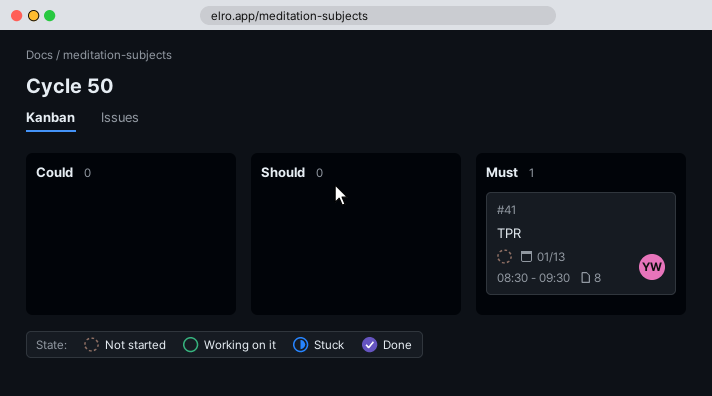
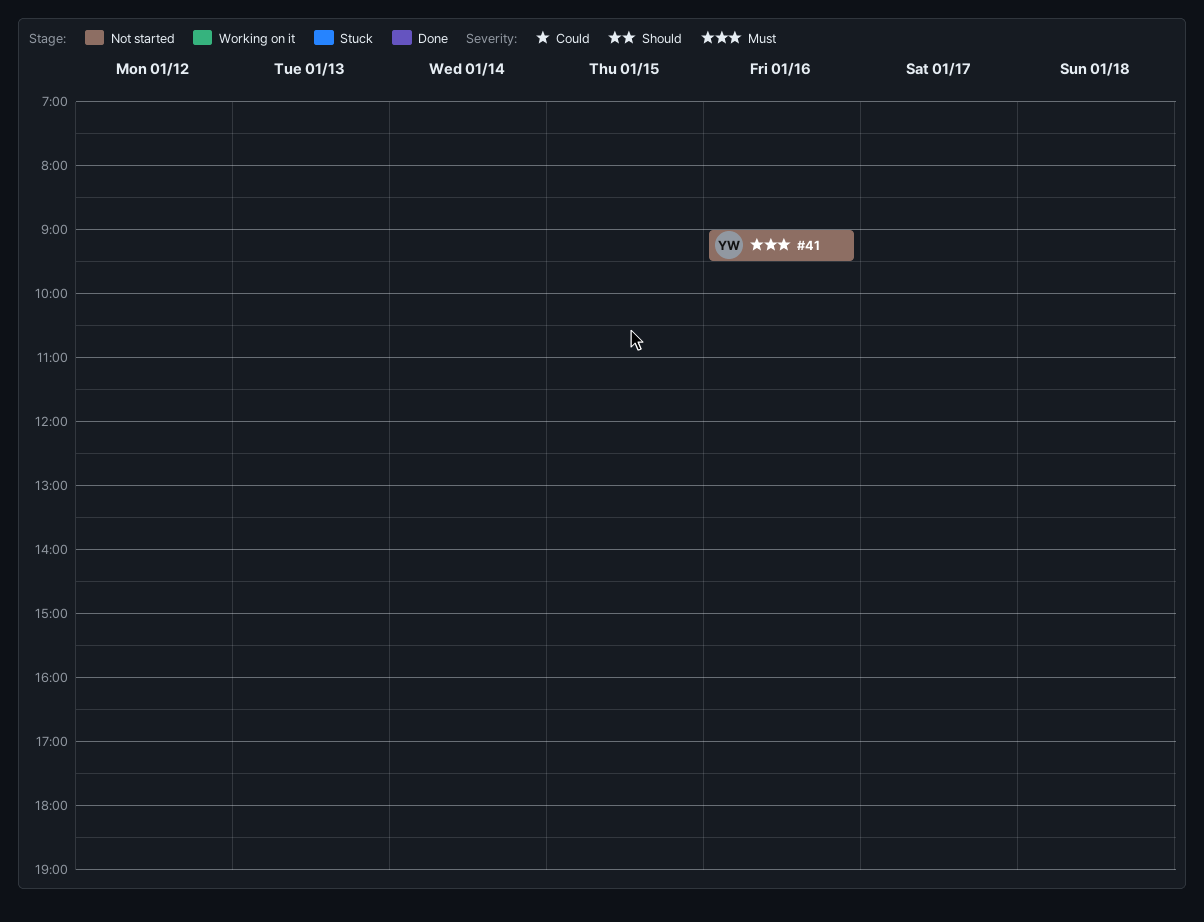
#41, day: Jan 13 -> Jan 16
#41, begins: 08:30 -> 09:00

